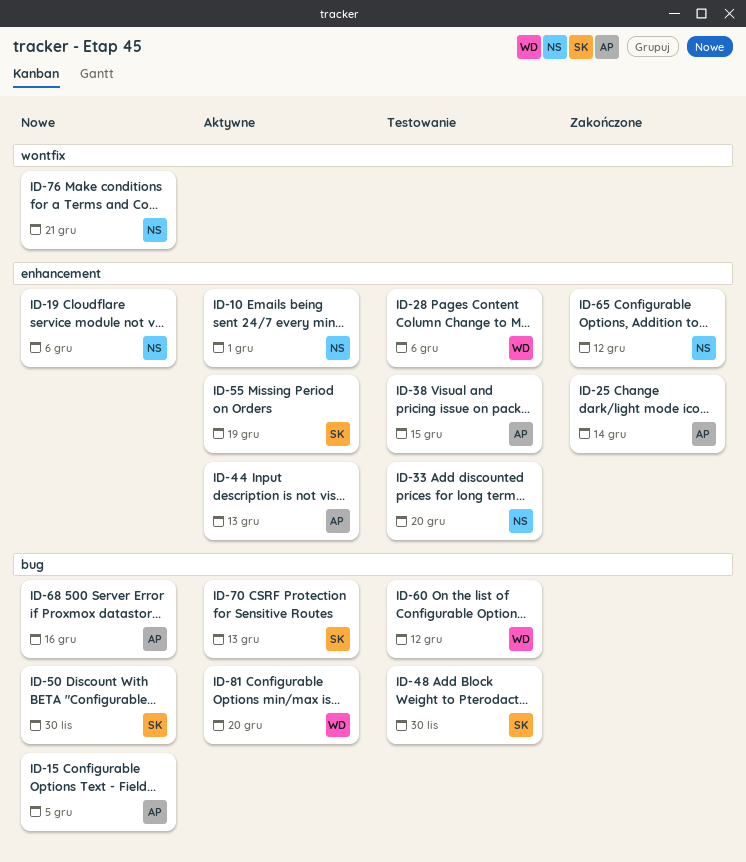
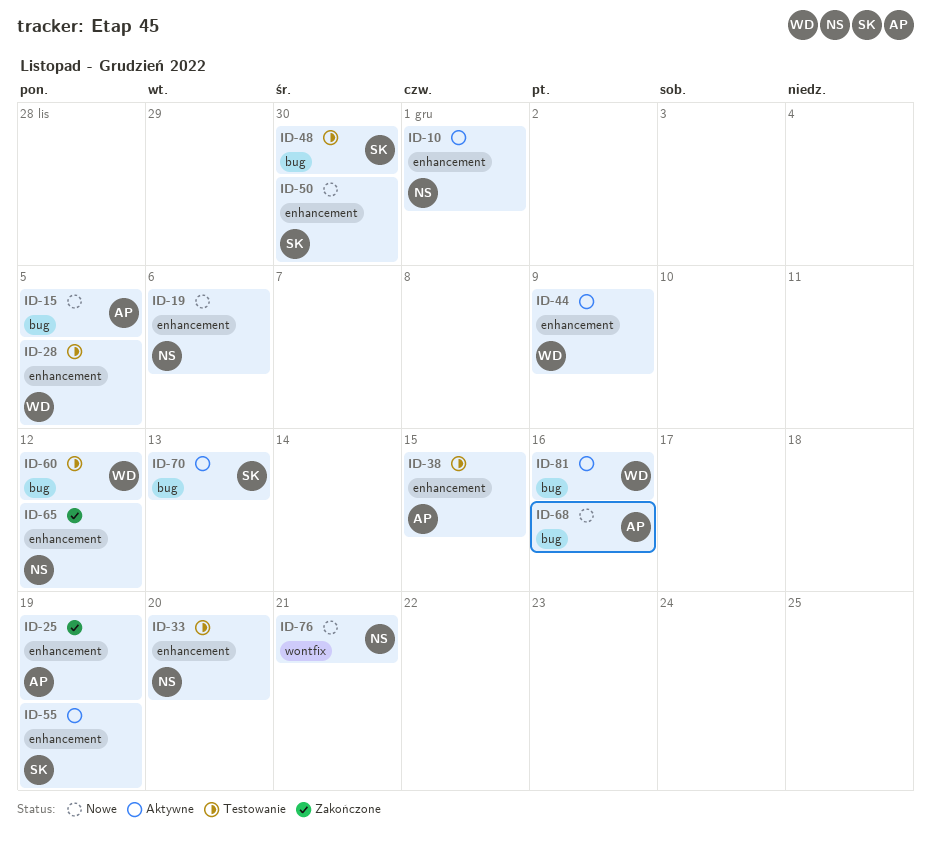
ID-25, due: Dec 14 -> Dec 19
ID-28, due: Dec 6 -> Dec 5
ID-44, owner: AP -> WD
ID-44, due: Dec 13 -> Dec 9
ID-50, label: bug -> enhancement
ID-81, due: Dec 20 -> Dec 16

